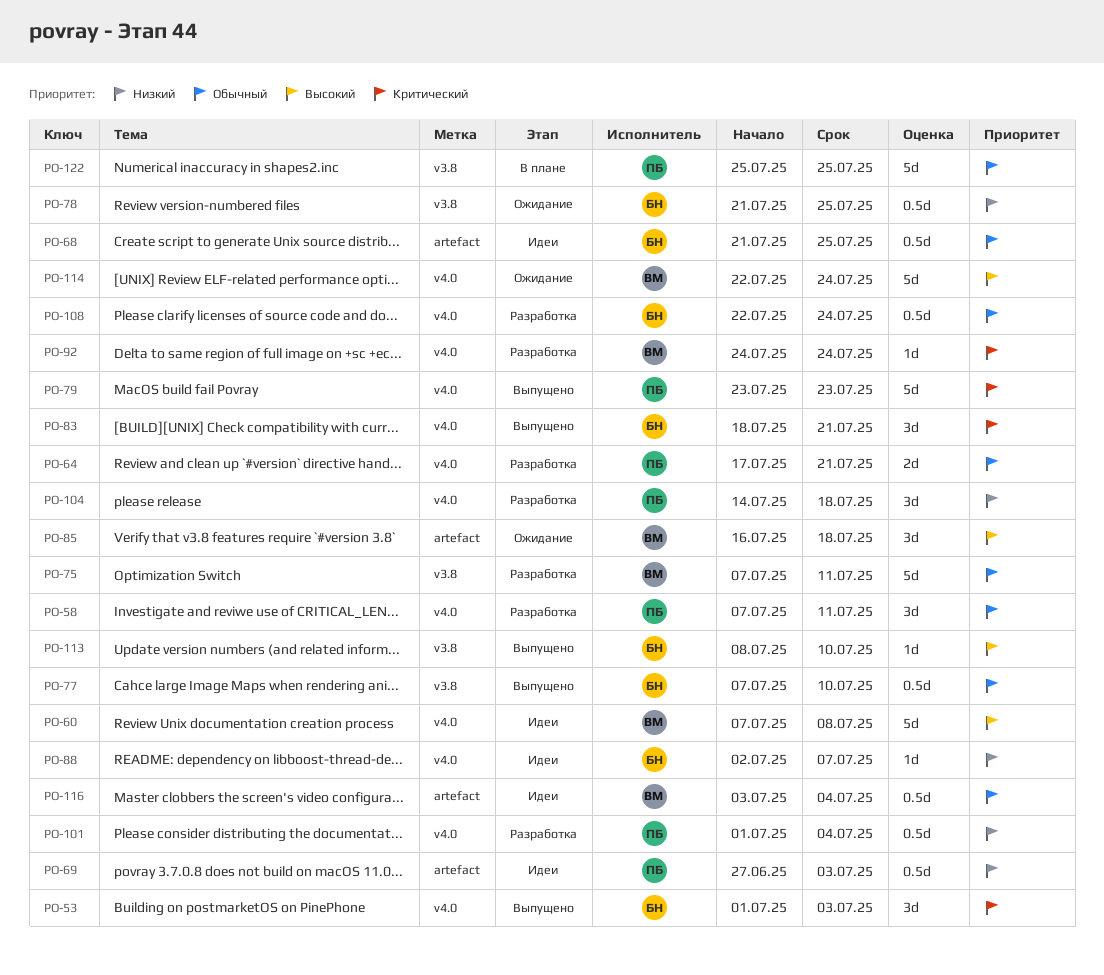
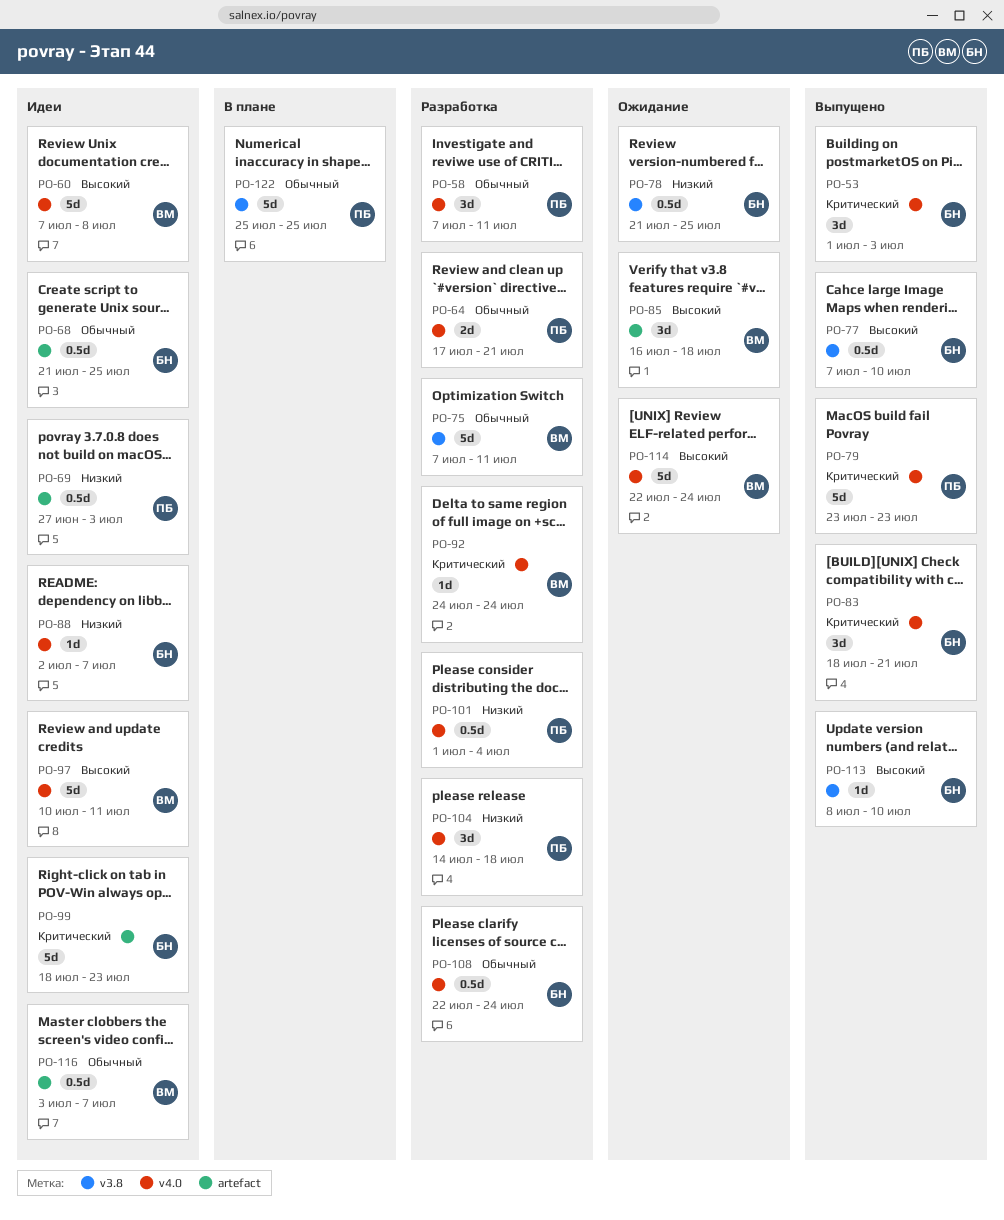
PO-77, priority: Обычный -> Высокий
PO-97: none -> present
PO-99: none -> present
PO-116, due: Jul 4 -> Jul 7

